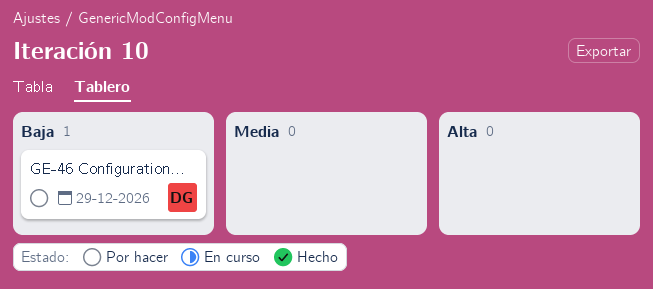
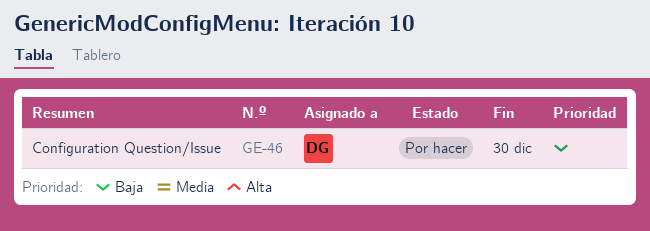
GE-46, due: Dec 29 -> Dec 30

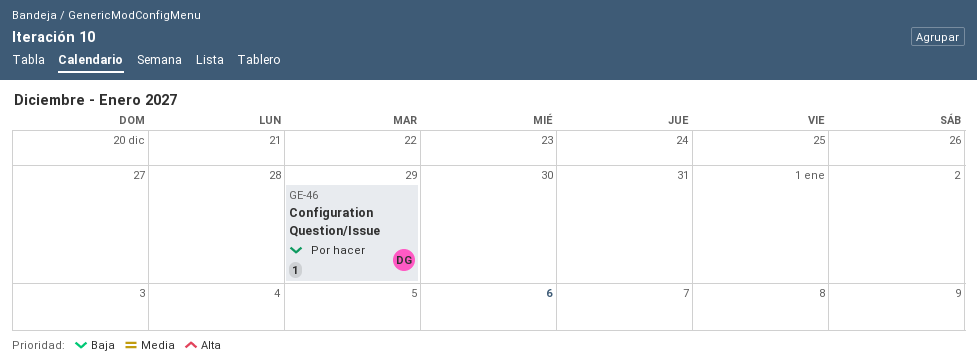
GE-46, due: Dec 30 -> Dec 29

